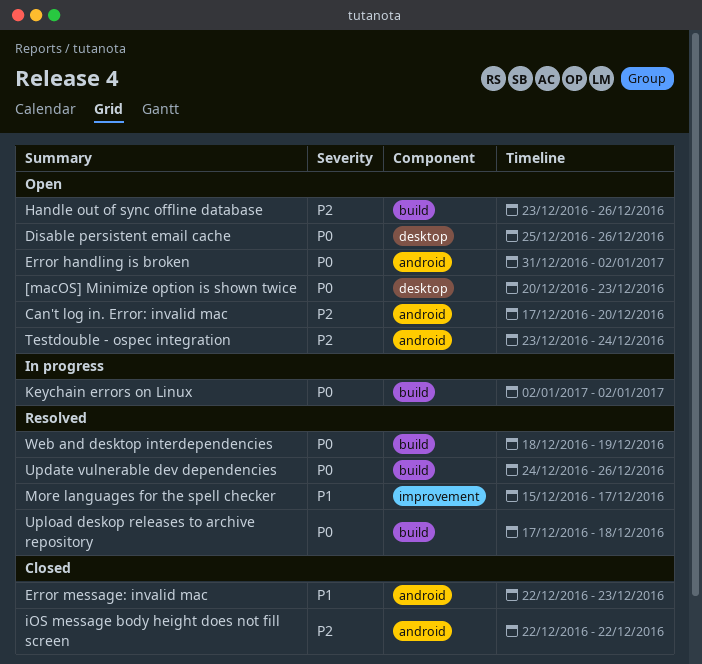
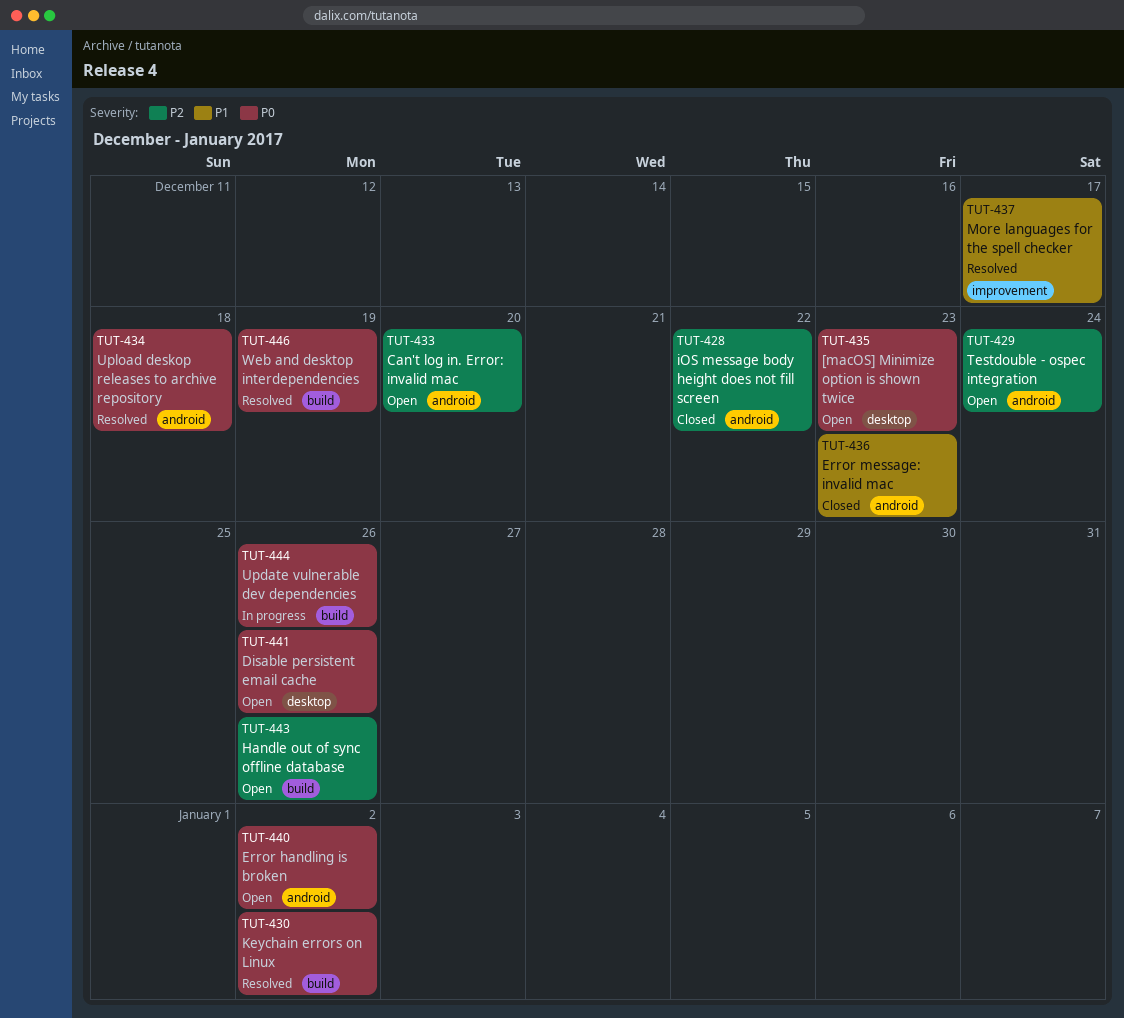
Keychain errors on Linux, status: In progress -> Resolved
Update vulnerable dev dependencies, status: Resolved -> In progress
Upload deskop releases to archive repository, label: build -> android

